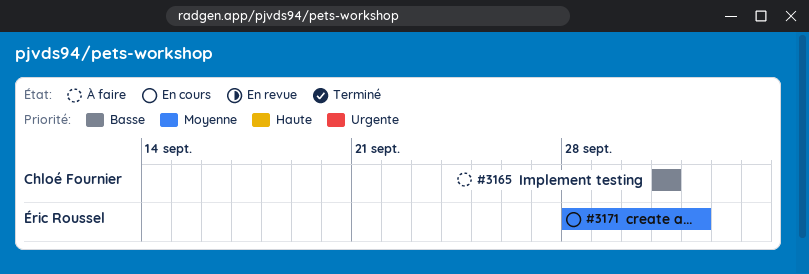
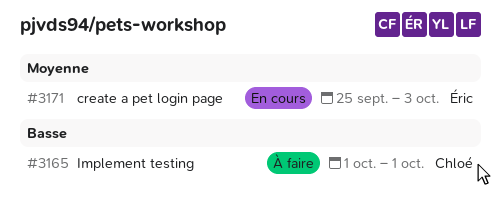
#3171, start: Sep 28 -> Sep 25
#3171, due: Oct 2 -> Oct 3

